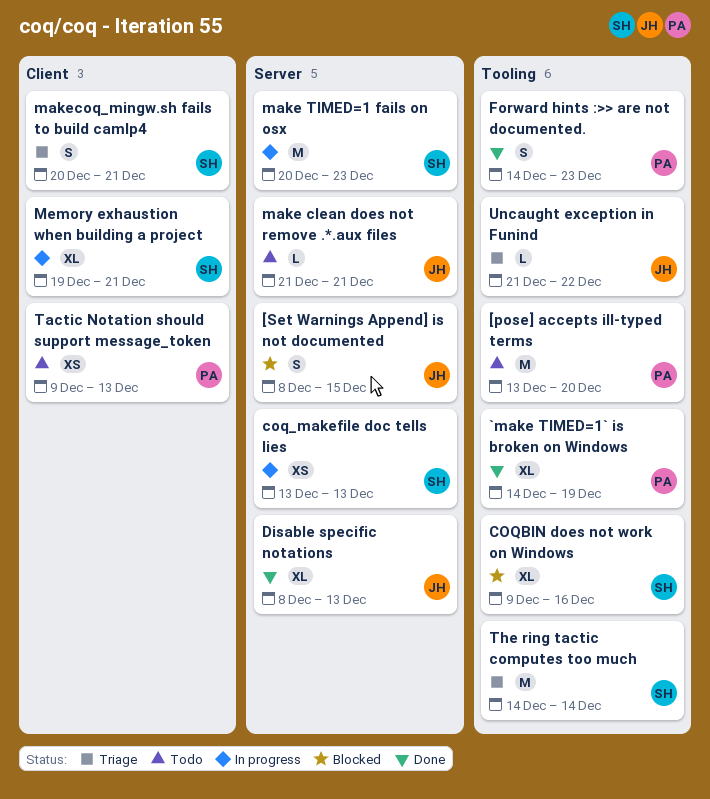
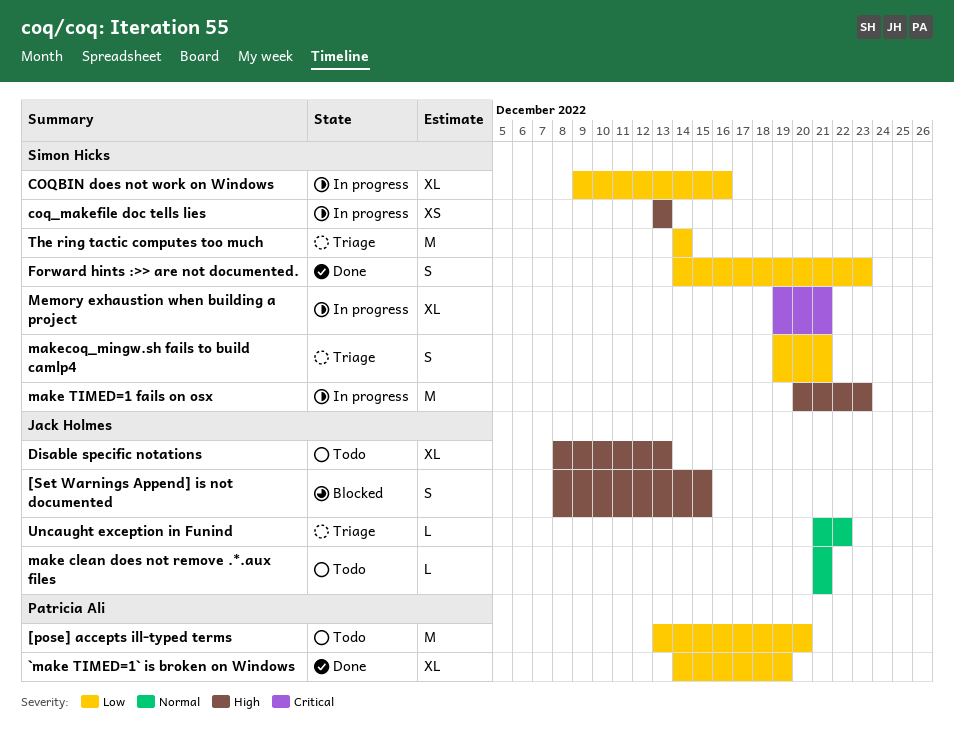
COQBIN does not work on Windows, status: Blocked -> In progress
Disable specific notations, status: Done -> Todo
Forward hints :>> are not documented., owner: Patricia Ali -> Simon Hicks
makecoq_mingw.sh fails to build camlp4, start: Dec 20 -> Dec 19
Tactic Notation should support message_token: present -> none

